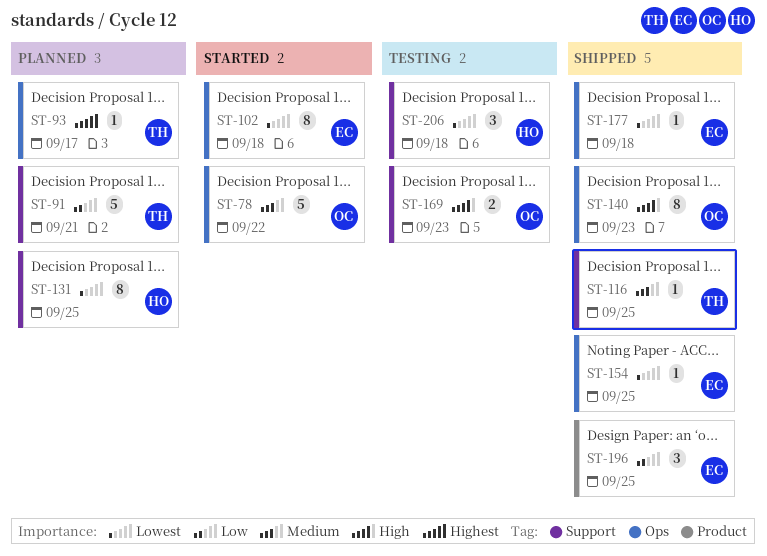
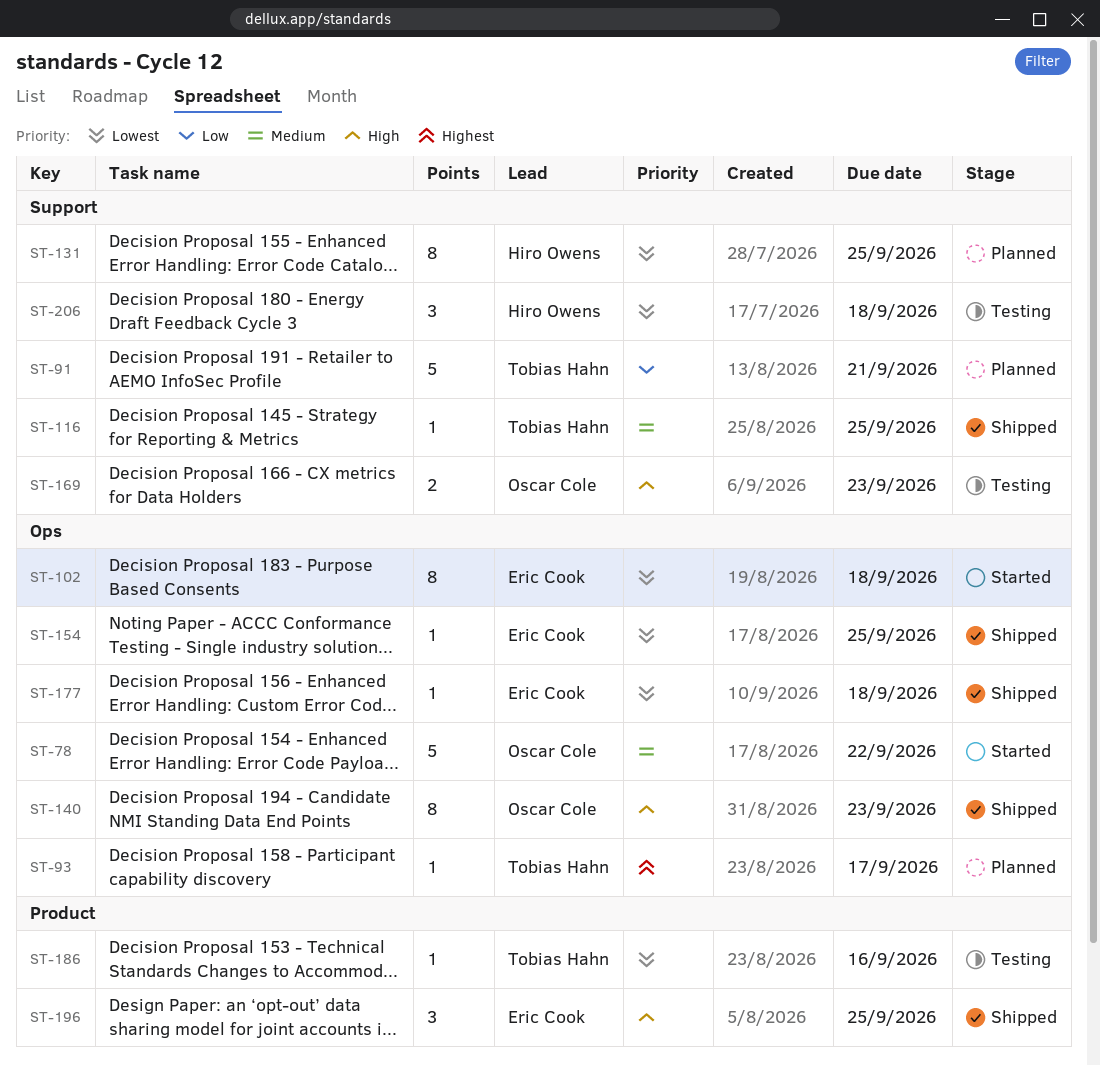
ST-186: none -> present
ST-196, priority: Low -> High

